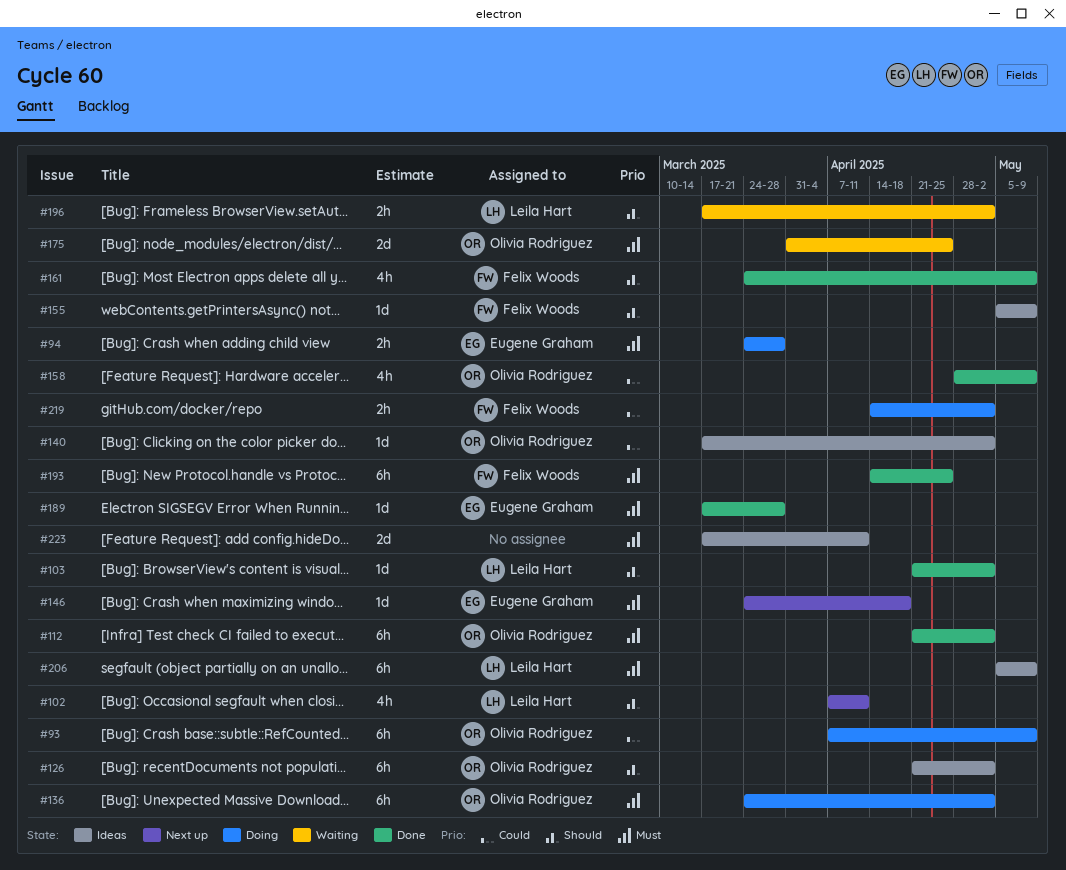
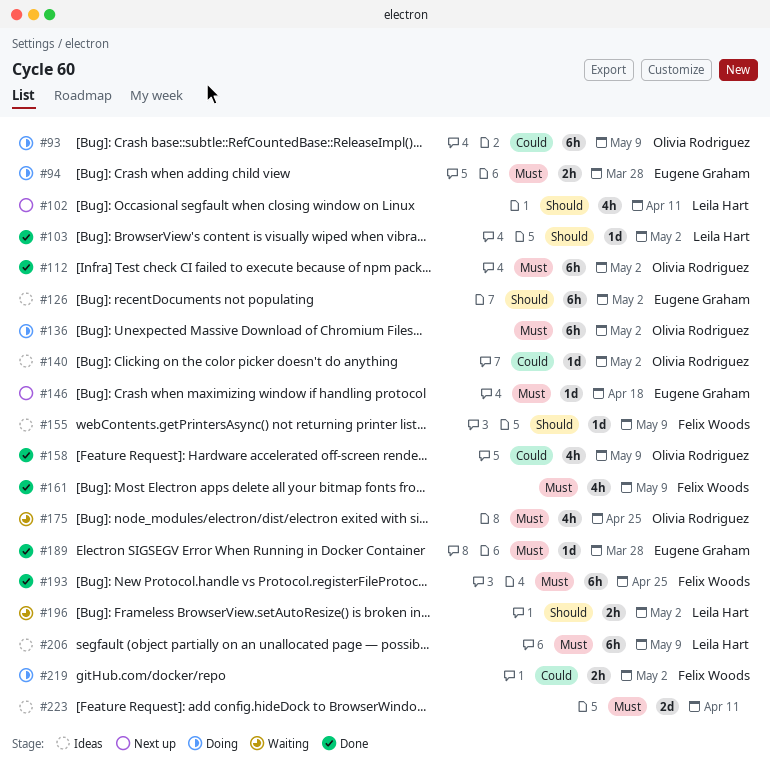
#126, owner: Olivia Rodriguez -> Eugene Graham
#161, priority: Should -> Must
#175, estimate: 2d -> 4h

